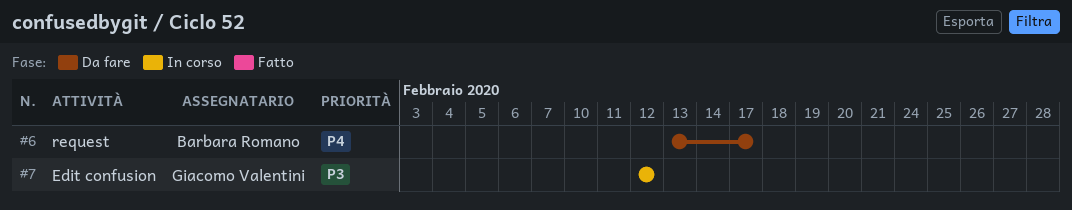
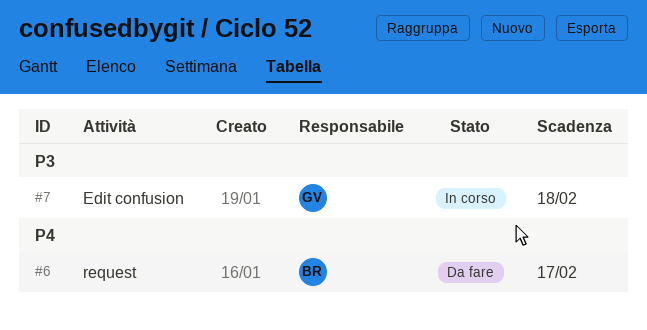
#7, due: Feb 12 -> Feb 18

